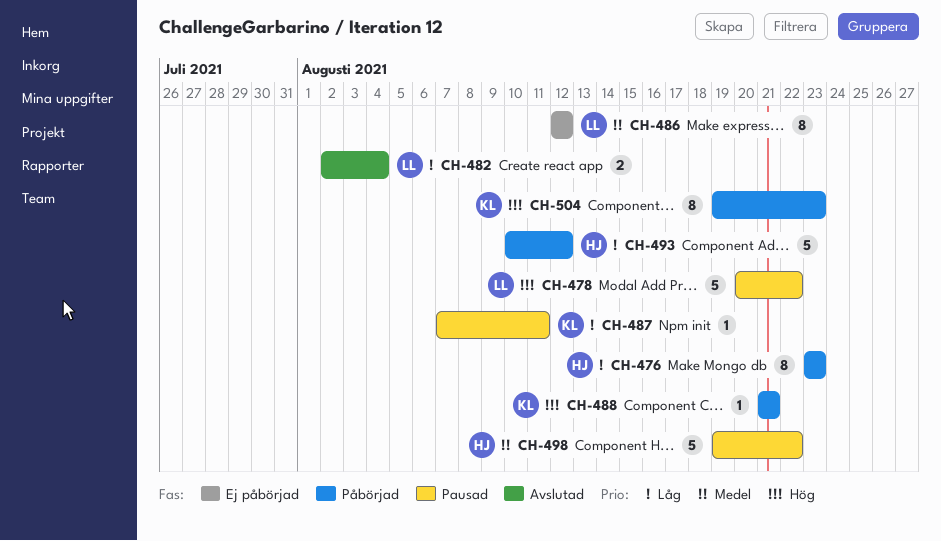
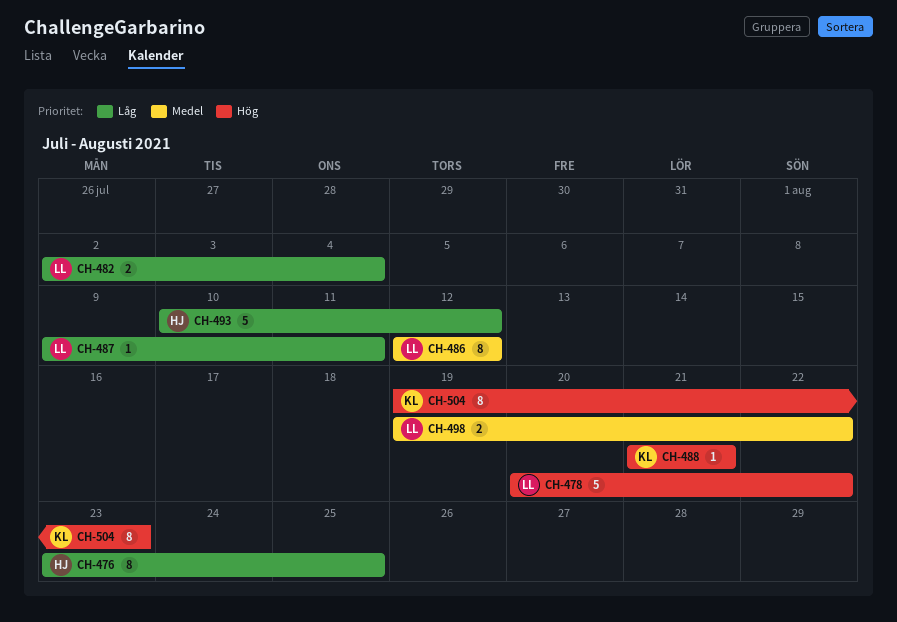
CH-476, due: Aug 23 -> Aug 25
CH-487, owner: KL -> LL
CH-487, start: Aug 7 -> Aug 9
CH-498, owner: HJ -> LL
CH-498, estimate: 5 -> 2

